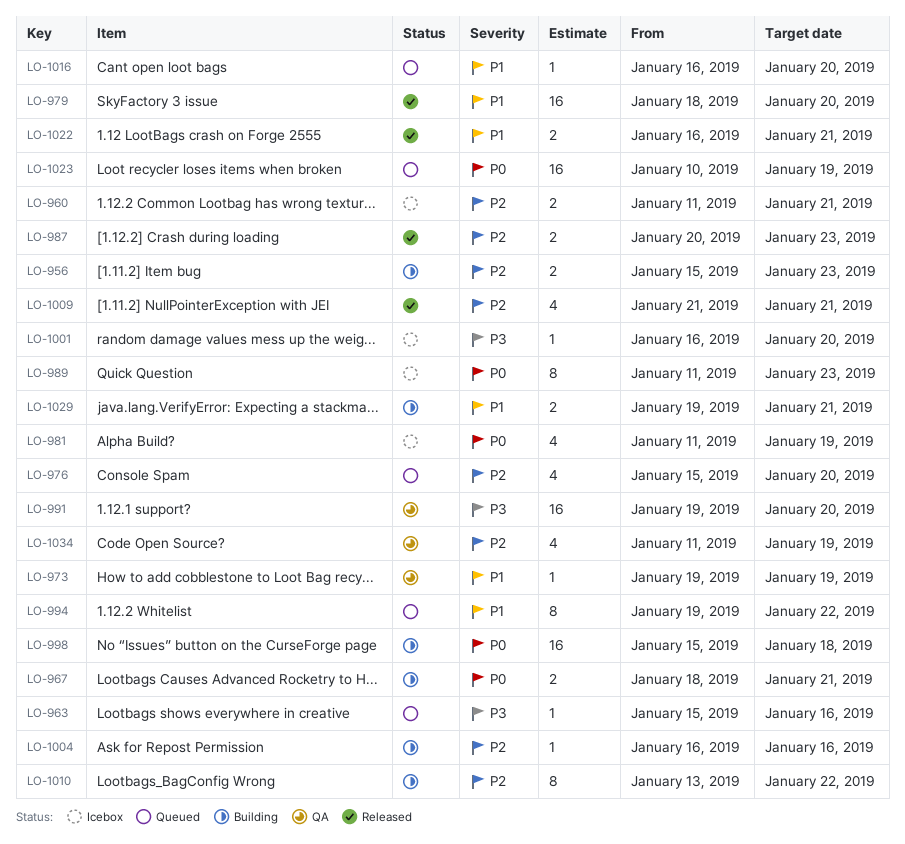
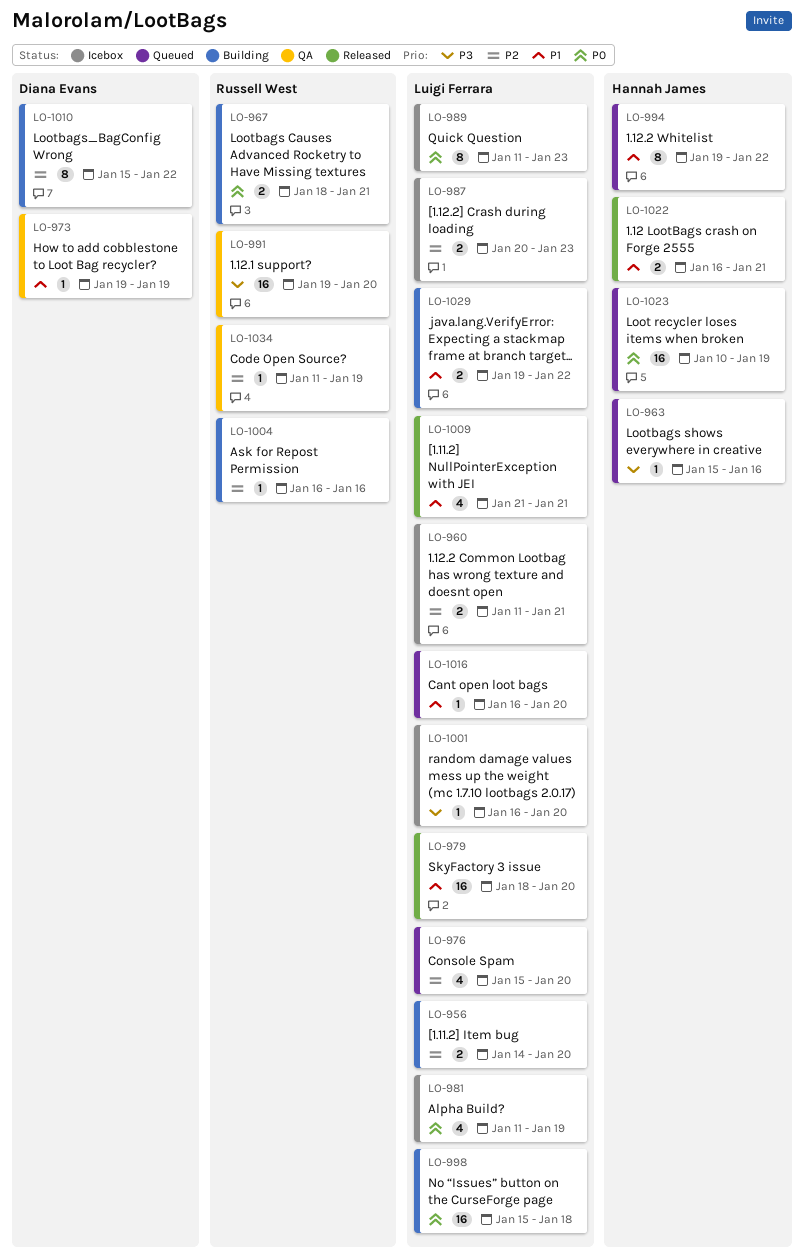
LO-956, start: Jan 15 -> Jan 14
LO-956, due: Jan 23 -> Jan 20
LO-987, status: Released -> Icebox
LO-1009, priority: P2 -> P1
LO-1010, start: Jan 13 -> Jan 15
LO-1029, due: Jan 21 -> Jan 22
LO-1034, estimate: 4 -> 1

